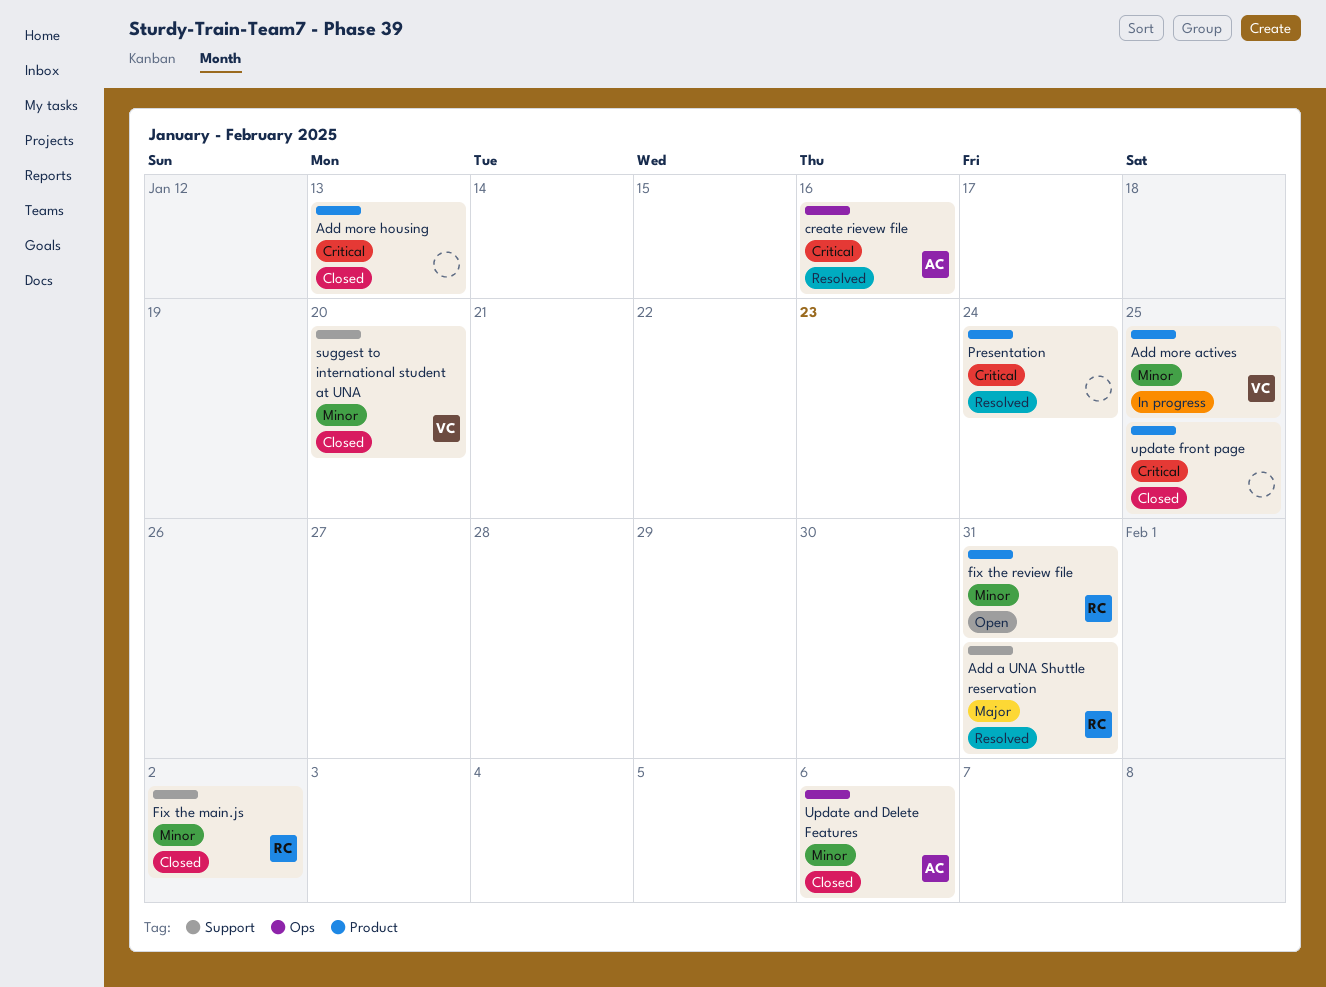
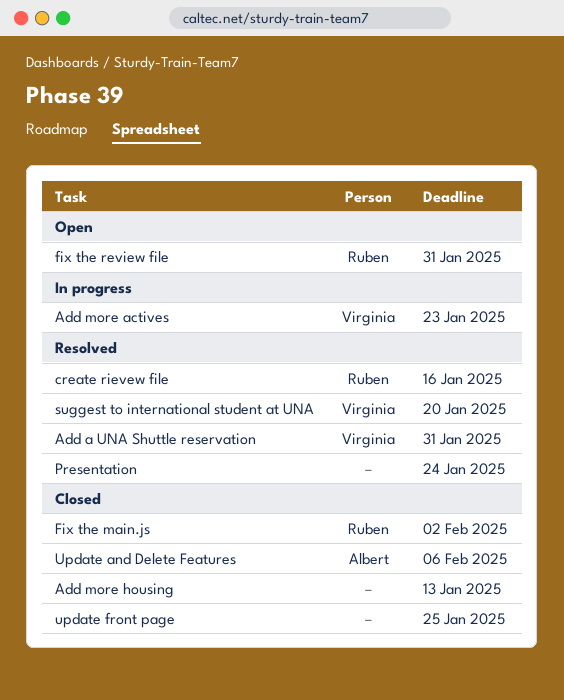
Add a UNA Shuttle reservation, owner: Ruben -> Virginia
Add more actives, due: Jan 25 -> Jan 23
create rievew file, owner: Albert -> Ruben
suggest to international student at UNA, status: Closed -> Resolved

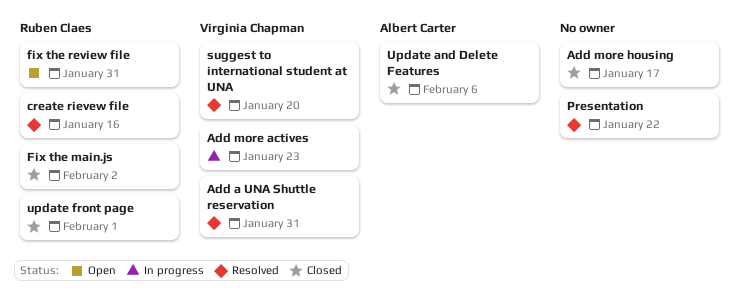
Add more housing, due: Jan 13 -> Jan 17
Presentation, due: Jan 24 -> Jan 22
update front page, owner: none -> Ruben Claes
update front page, due: Jan 25 -> Feb 1

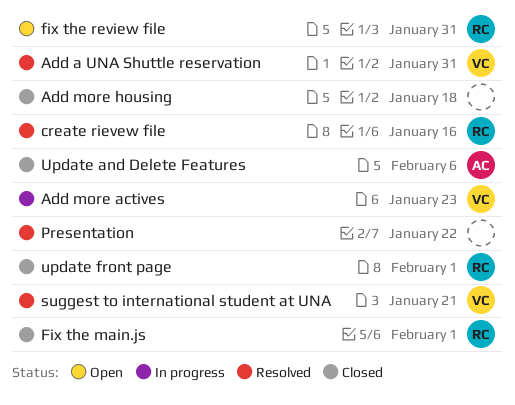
Add more housing, due: Jan 17 -> Jan 18
Fix the main.js, due: Feb 2 -> Feb 1
suggest to international student at UNA, due: Jan 20 -> Jan 21

